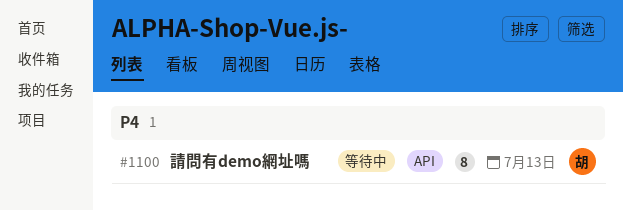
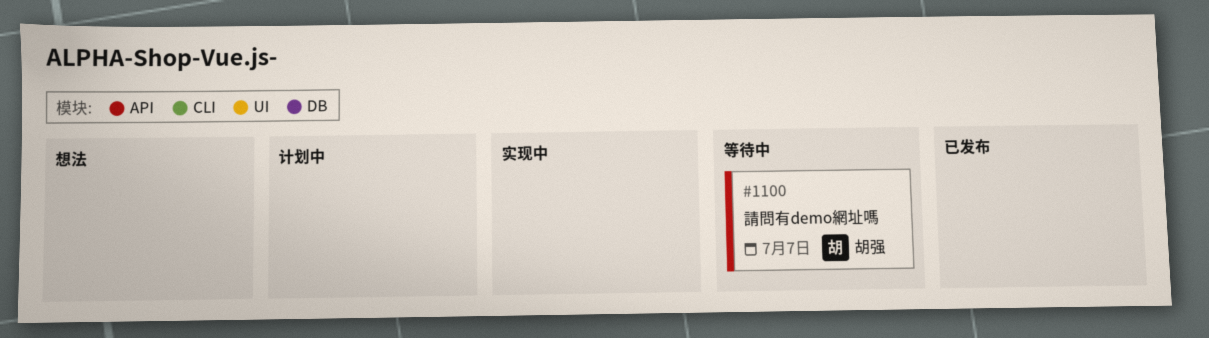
#1100, due: Jul 13 -> Jul 7

